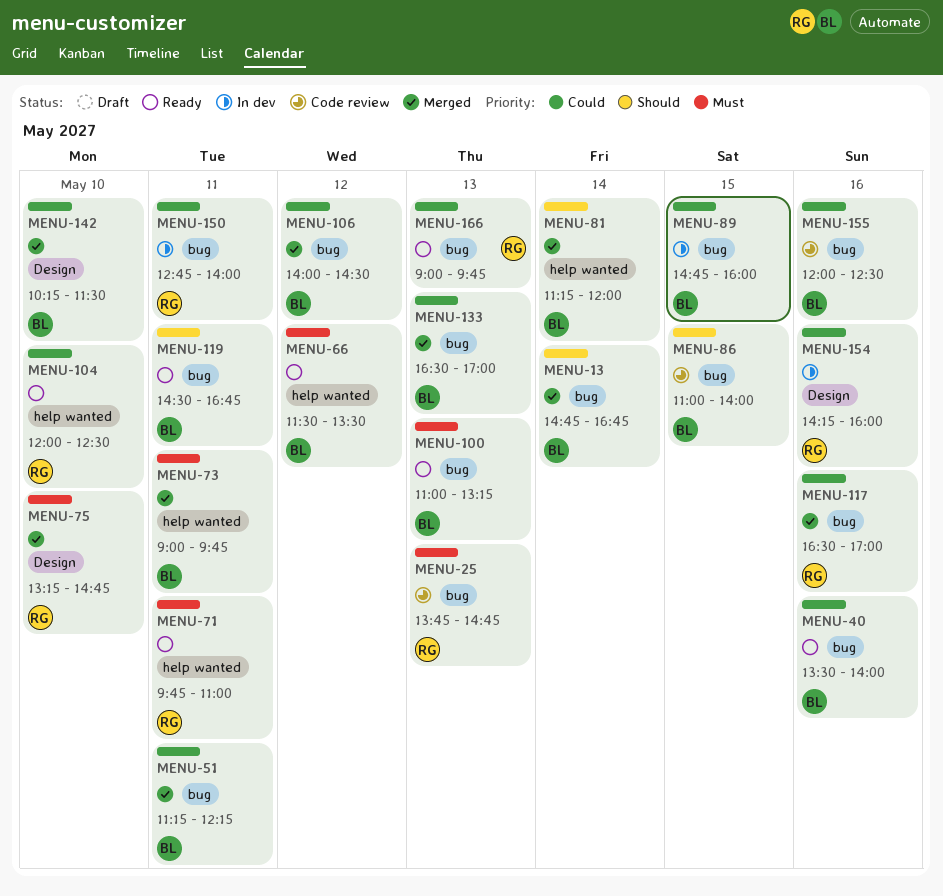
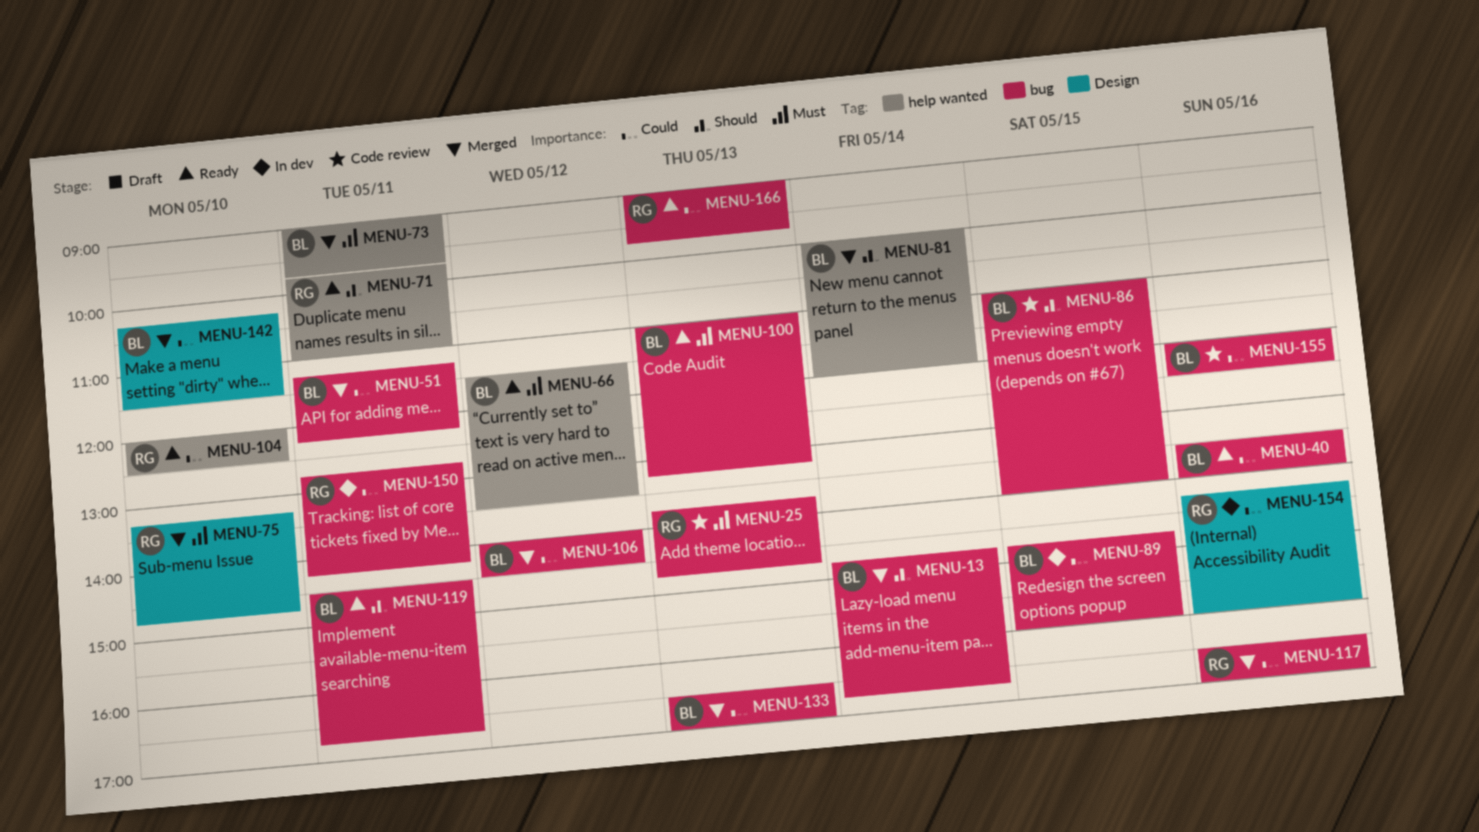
MENU-71, priority: Must -> Should
MENU-81, begins: 11:15 -> 10:00
MENU-150, ends: 14:00 -> 14:15

